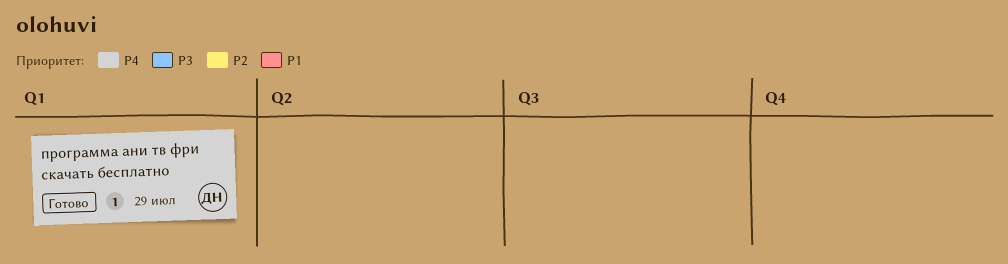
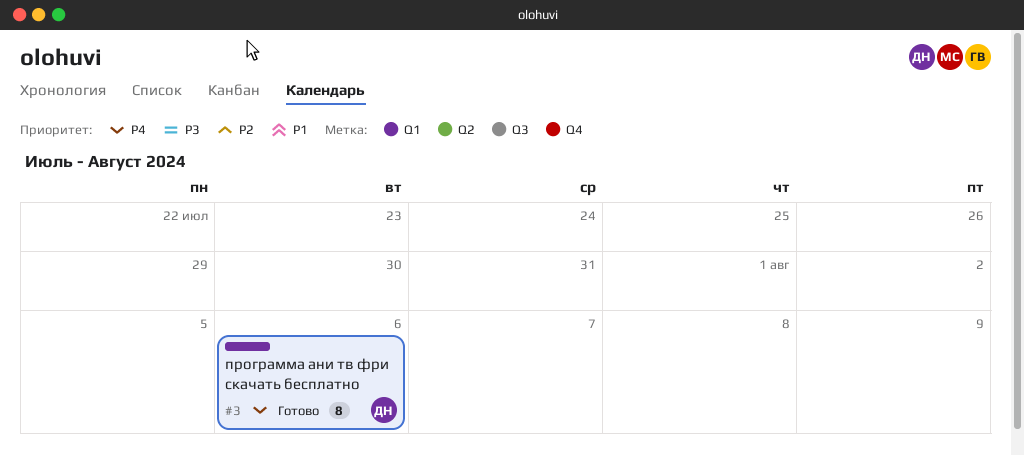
программа ани тв фри скачать бесплатно, estimate: 1 -> 8
программа ани тв фри скачать бесплатно, due: Jul 29 -> Aug 6

